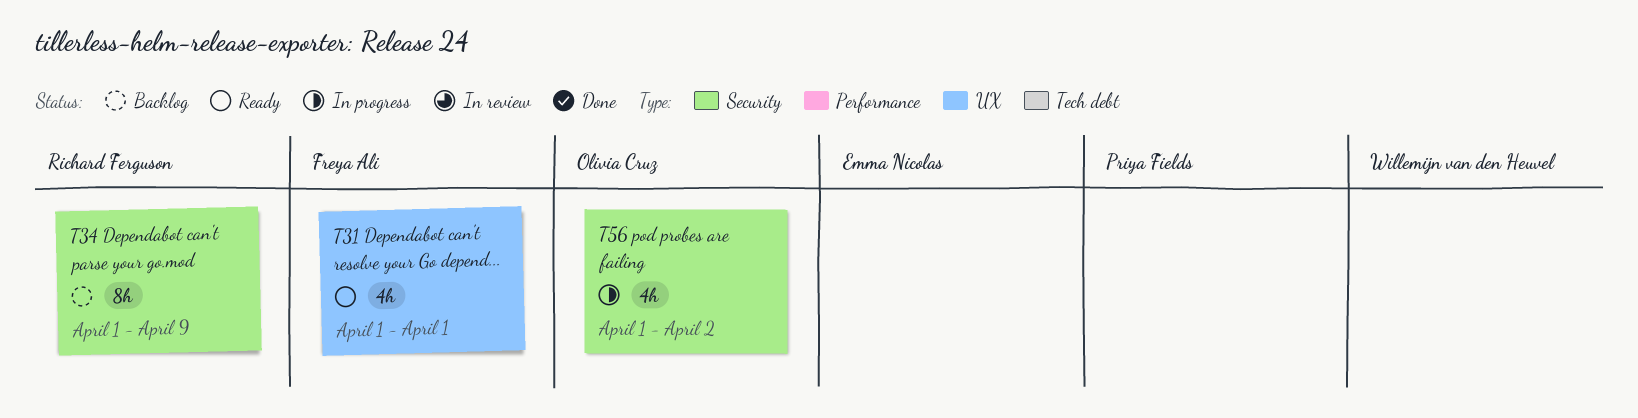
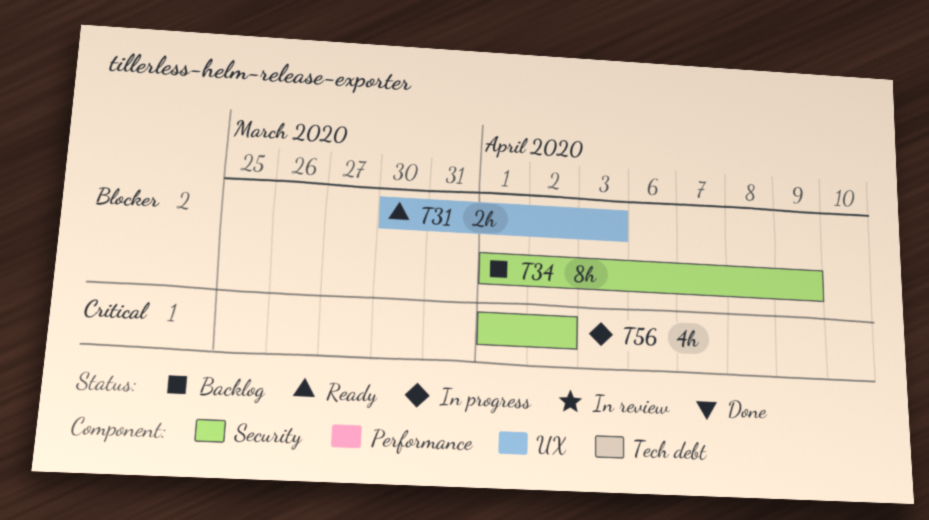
T31, estimate: 4h -> 2h
T31, start: Apr 1 -> Mar 30
T31, due: Apr 1 -> Apr 3

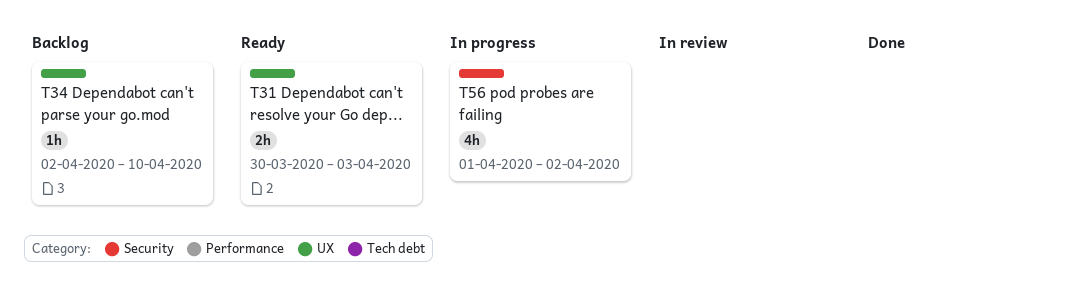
T34, label: Security -> UX
T34, estimate: 8h -> 1h
T34, start: Apr 1 -> Apr 2
T34, due: Apr 9 -> Apr 10

